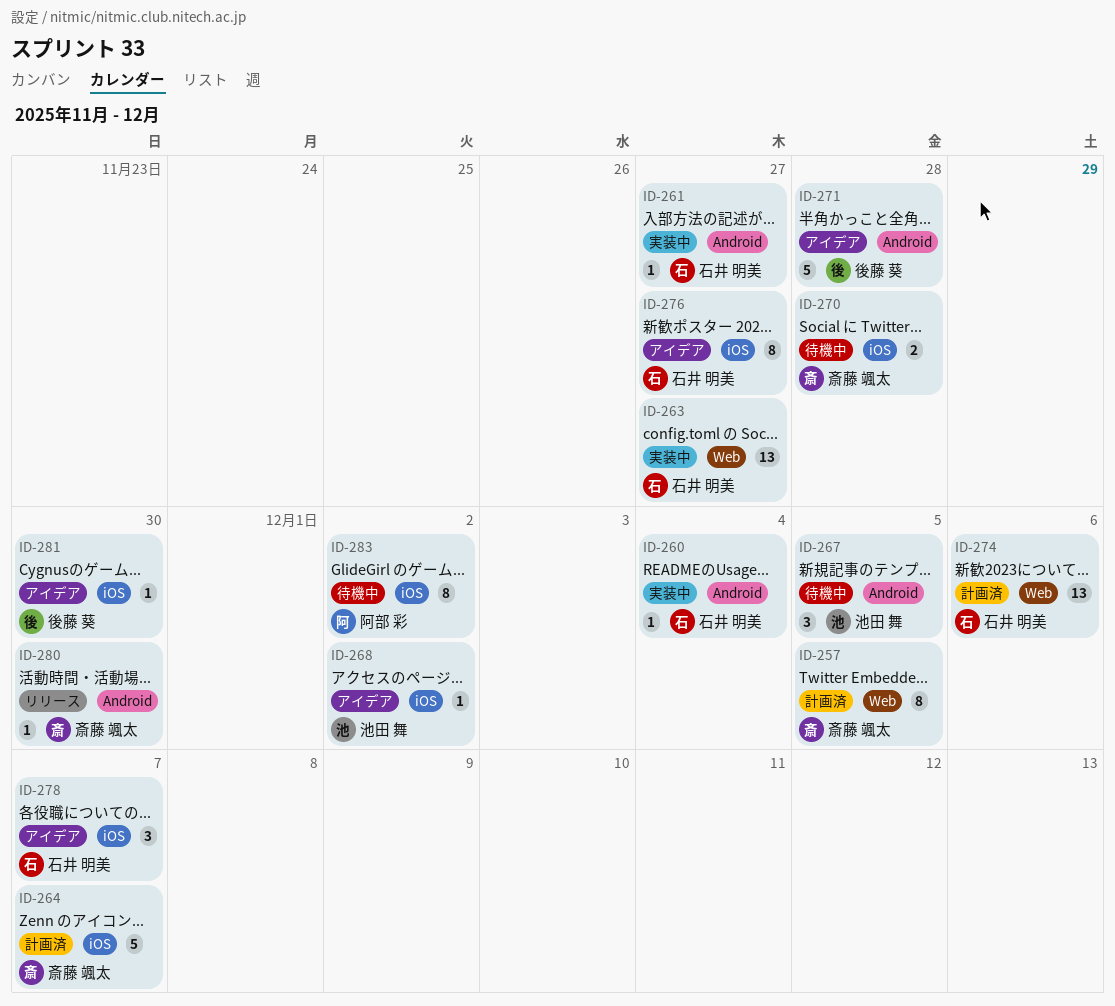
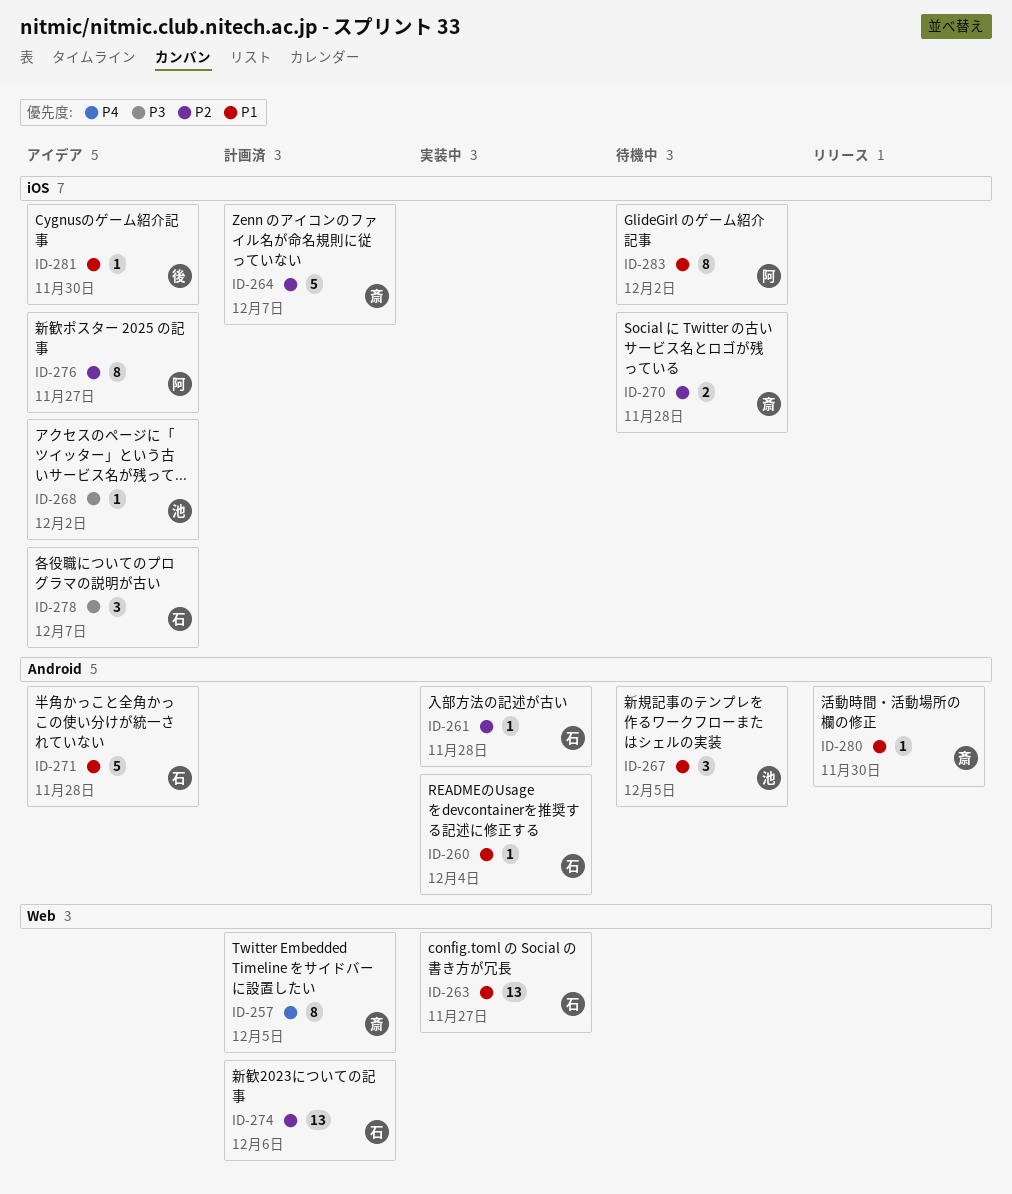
ID-261, due: Nov 27 -> Nov 28
ID-271, owner: 後藤 葵 -> 石井 明美
ID-276, owner: 石井 明美 -> 阿部 彩

